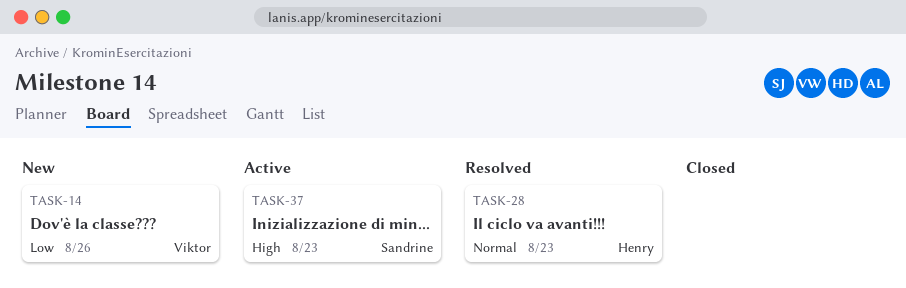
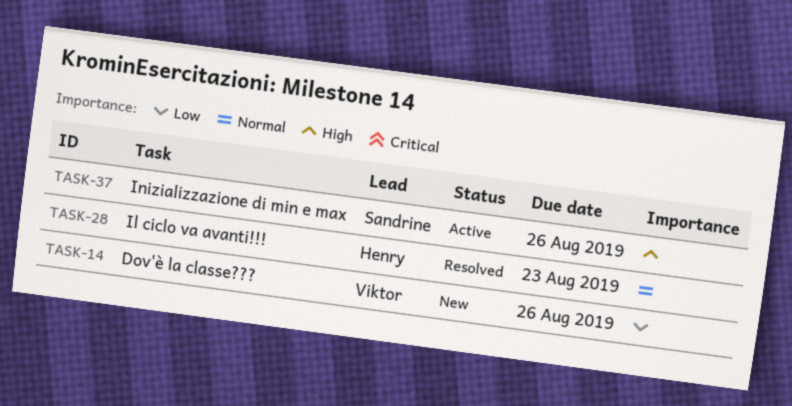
TASK-37, due: Aug 23 -> Aug 26

